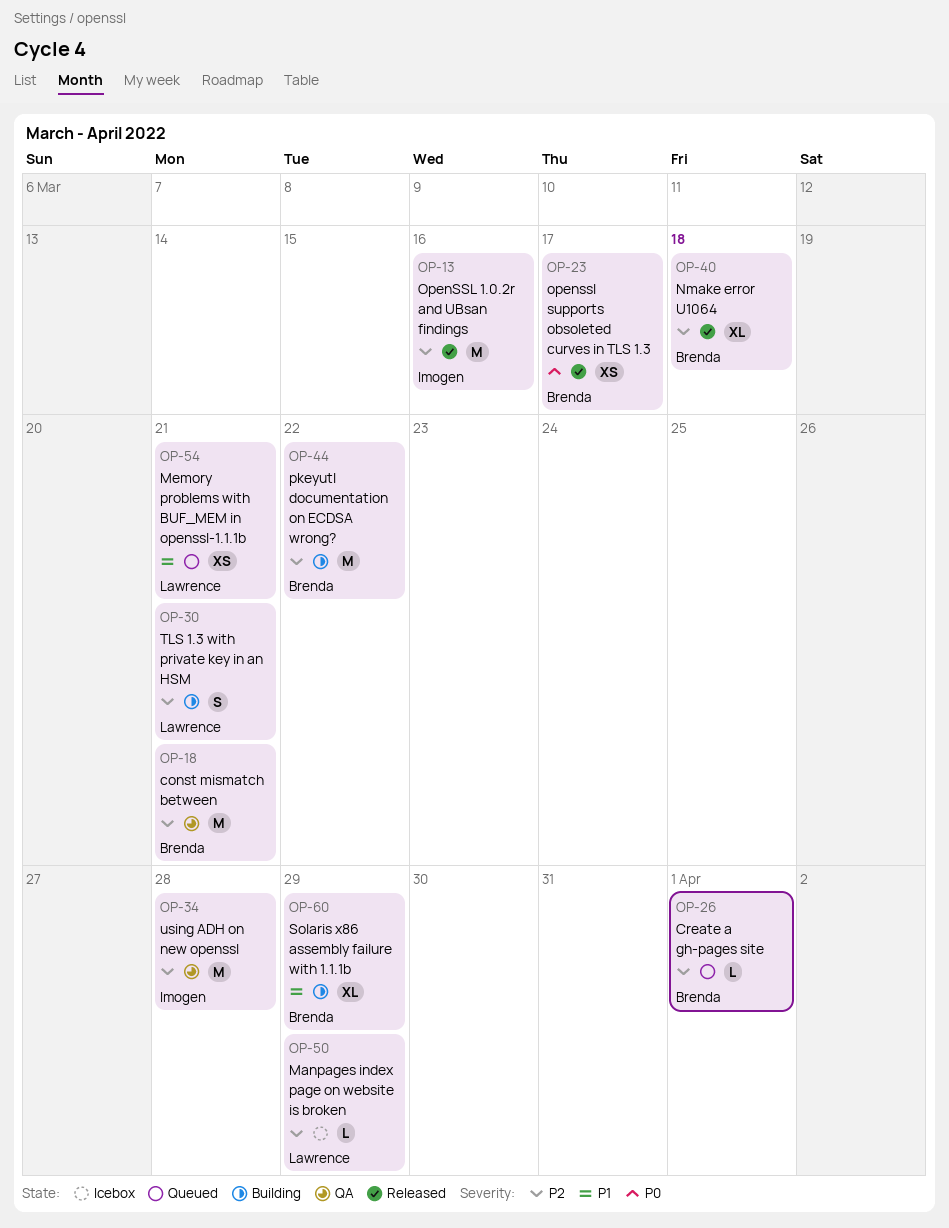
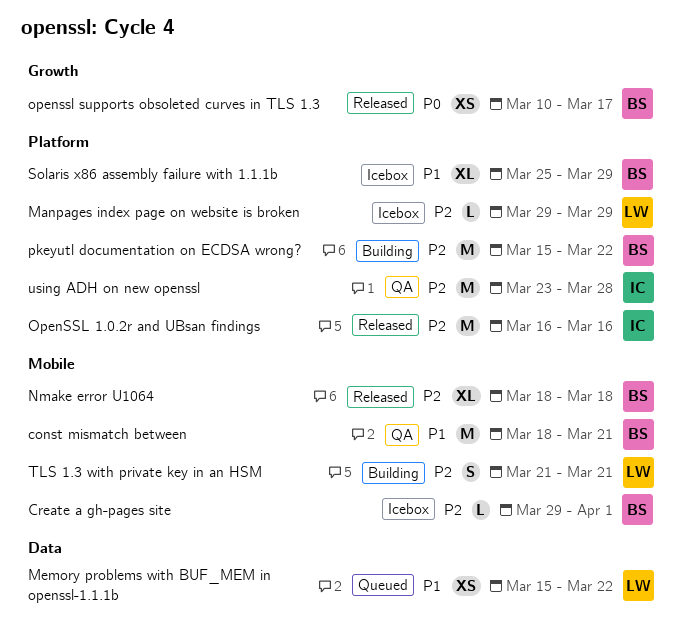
const mismatch between, priority: P2 -> P1
Create a gh-pages site, status: Queued -> Icebox
Memory problems with BUF_MEM in openssl-1.1.1b, due: Mar 21 -> Mar 22
Solaris x86 assembly failure with 1.1.1b, status: Building -> Icebox

